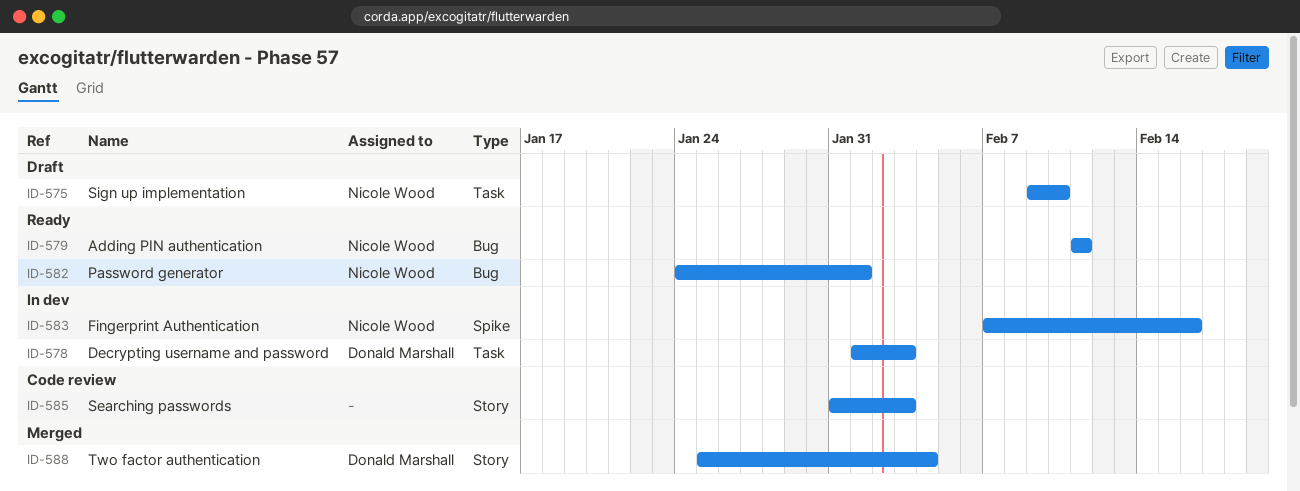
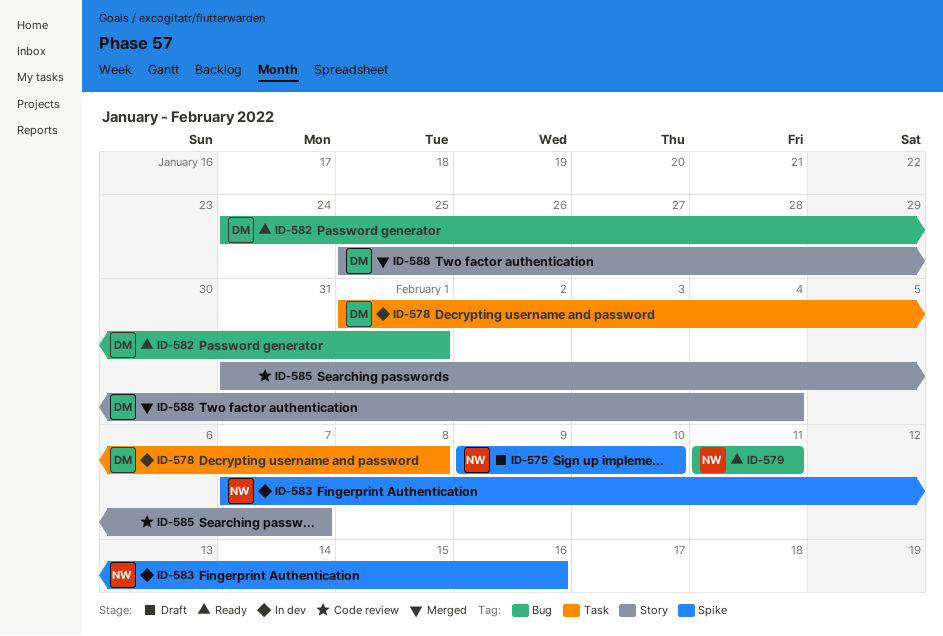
ID-575, label: Task -> Spike
ID-578, due: Feb 3 -> Feb 8
ID-582, owner: Nicole Wood -> Donald Marshall
ID-585, due: Feb 3 -> Feb 7

